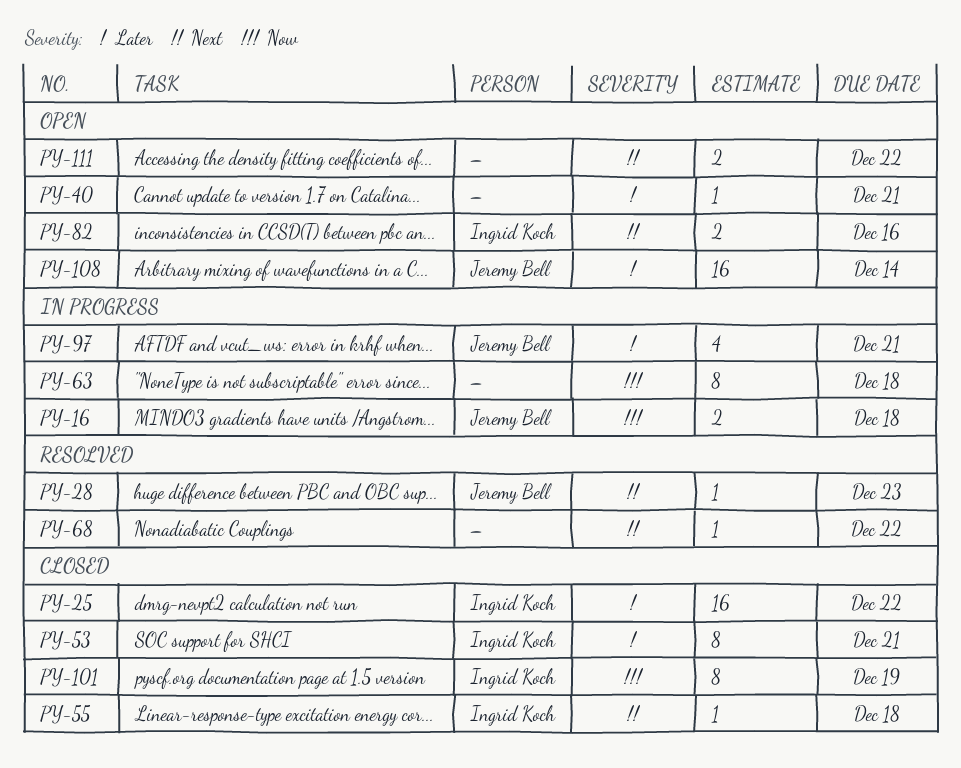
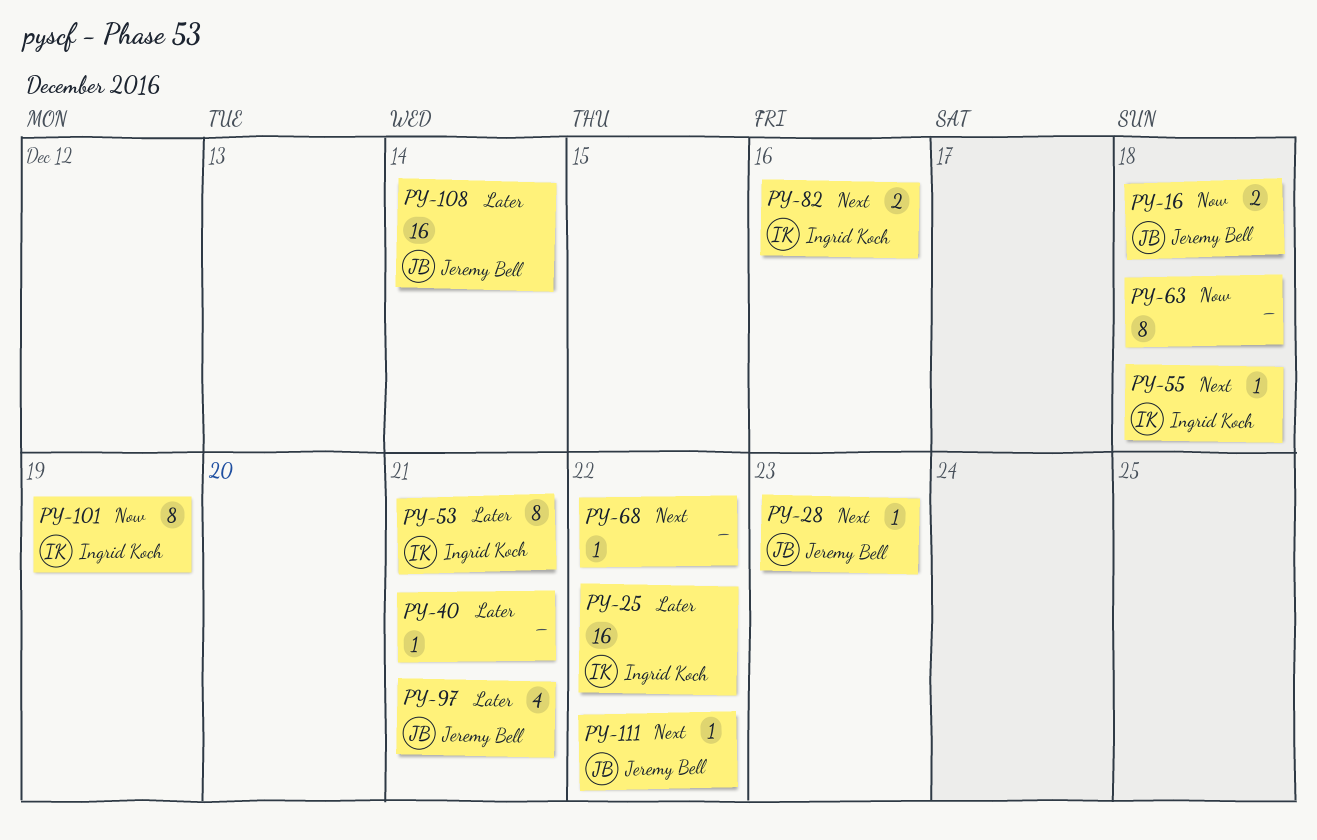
PY-111, owner: none -> Jeremy Bell
PY-111, estimate: 2 -> 1

